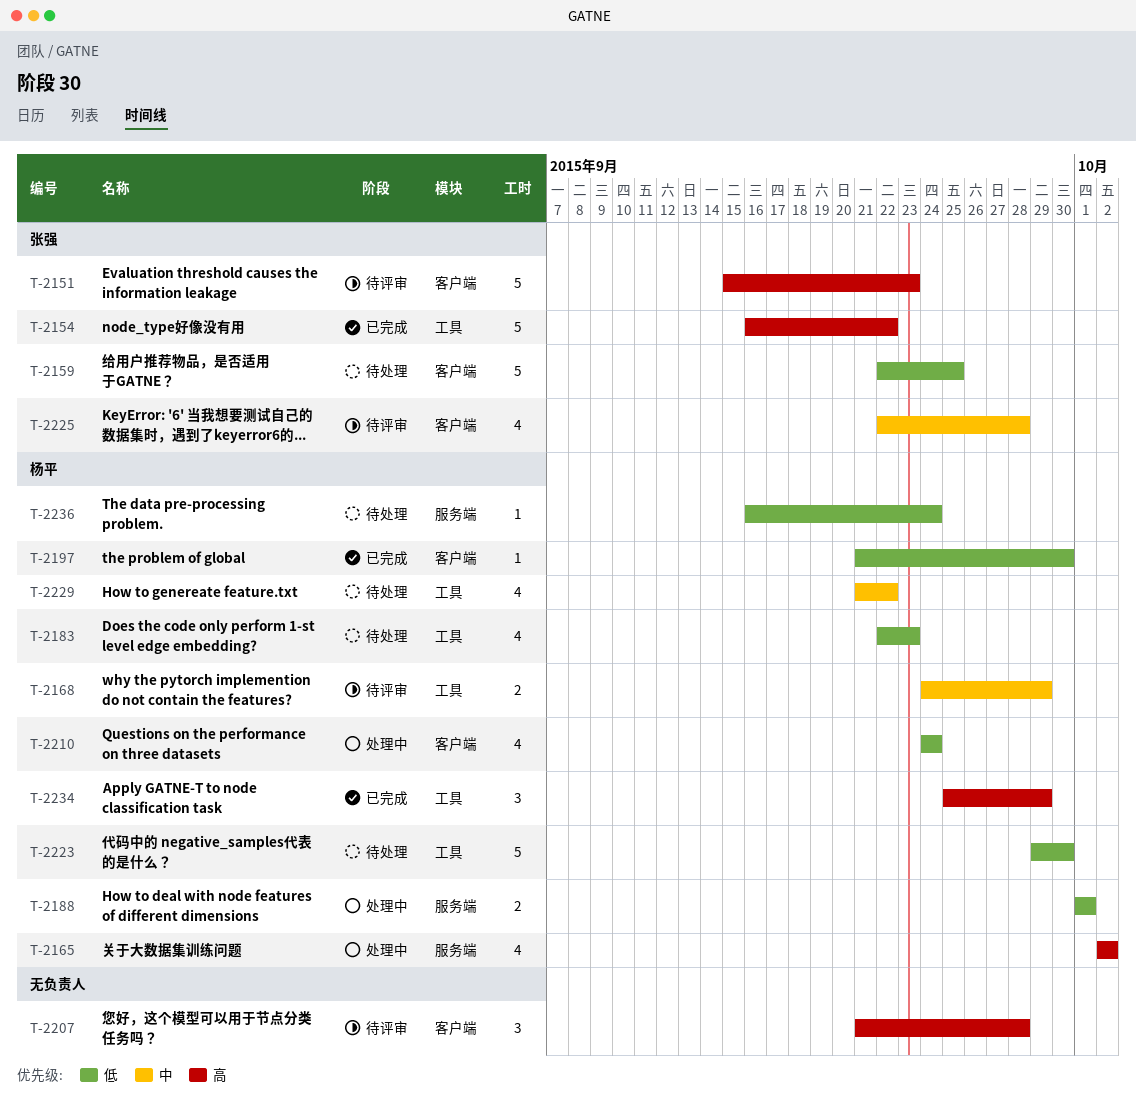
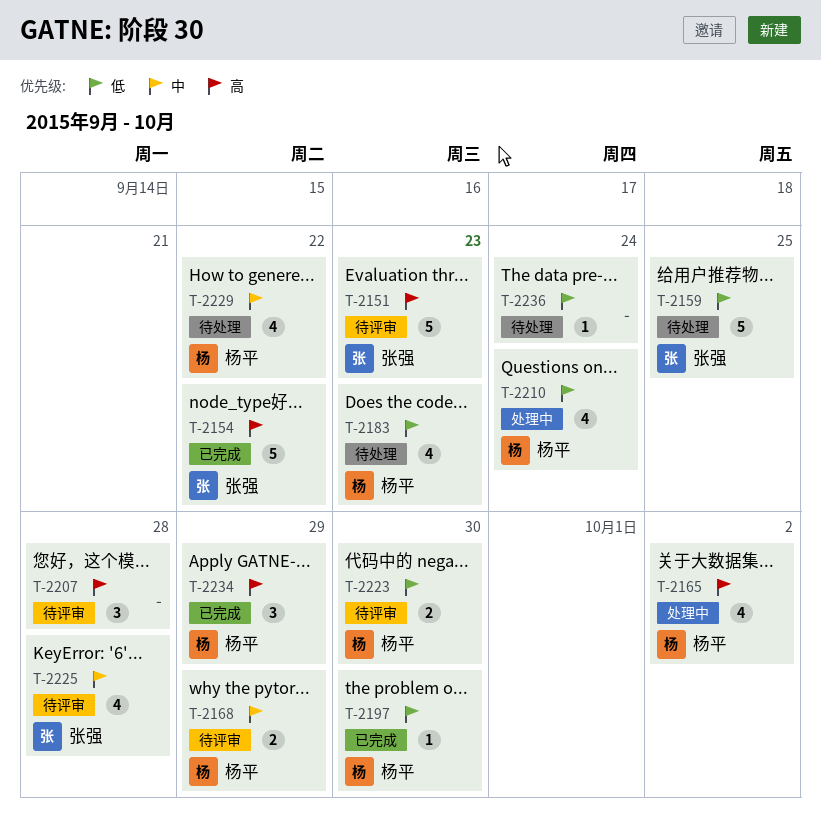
T-2188: present -> none
T-2223, status: 待处理 -> 待评审
T-2223, estimate: 5 -> 2
T-2236, owner: 杨平 -> none

